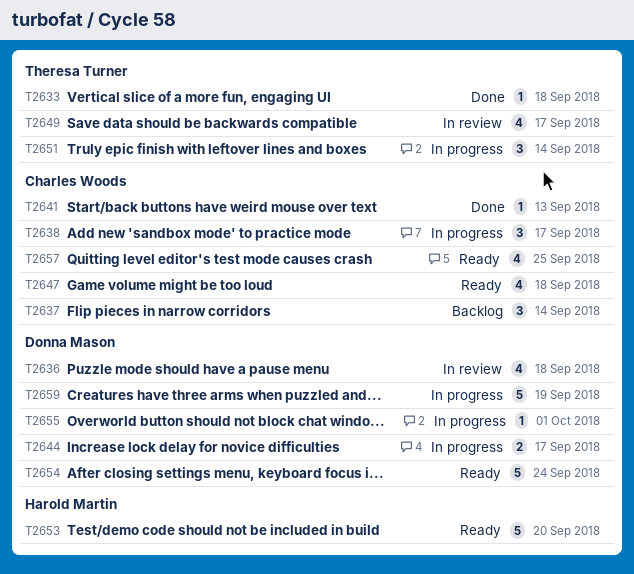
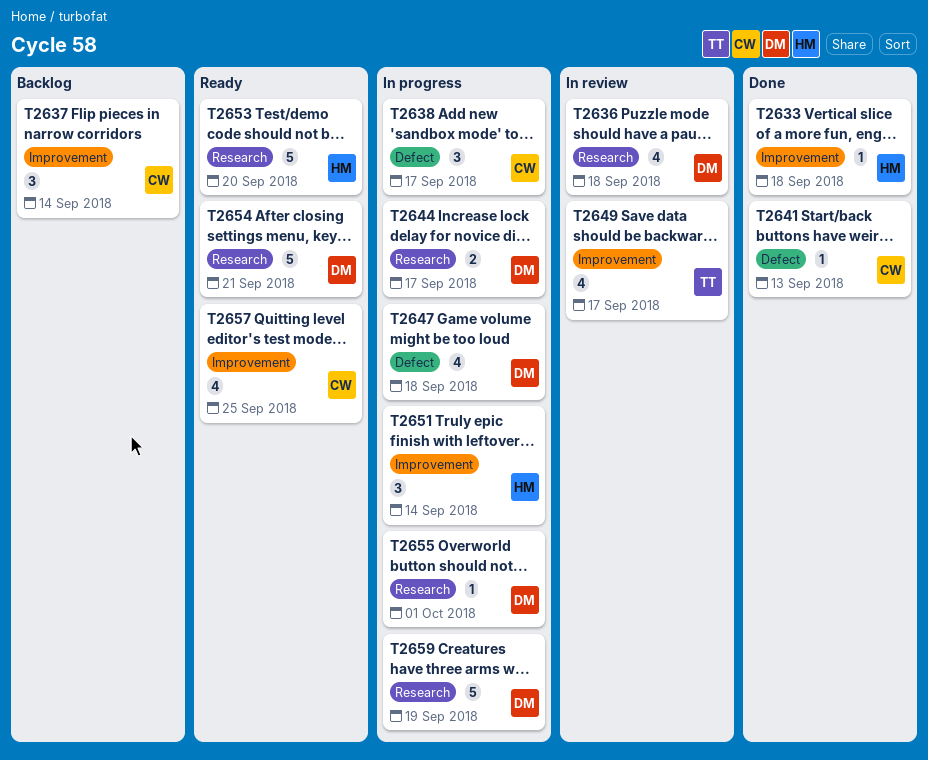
T2633, owner: Theresa Turner -> Harold Martin
T2647, status: Ready -> In progress
T2647, owner: Charles Woods -> Donna Mason
T2651, owner: Theresa Turner -> Harold Martin
T2654, due: Sep 24 -> Sep 21

